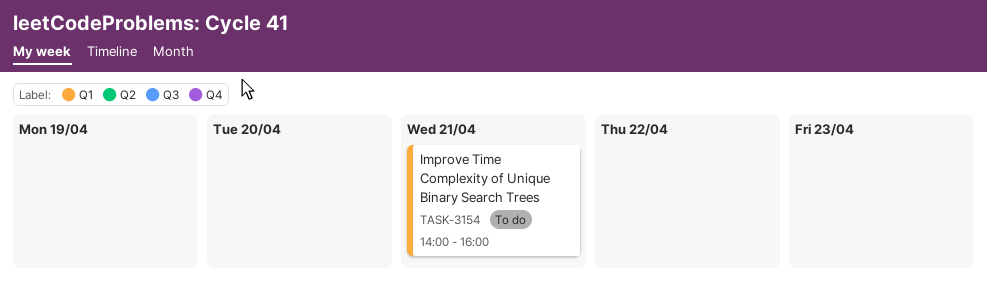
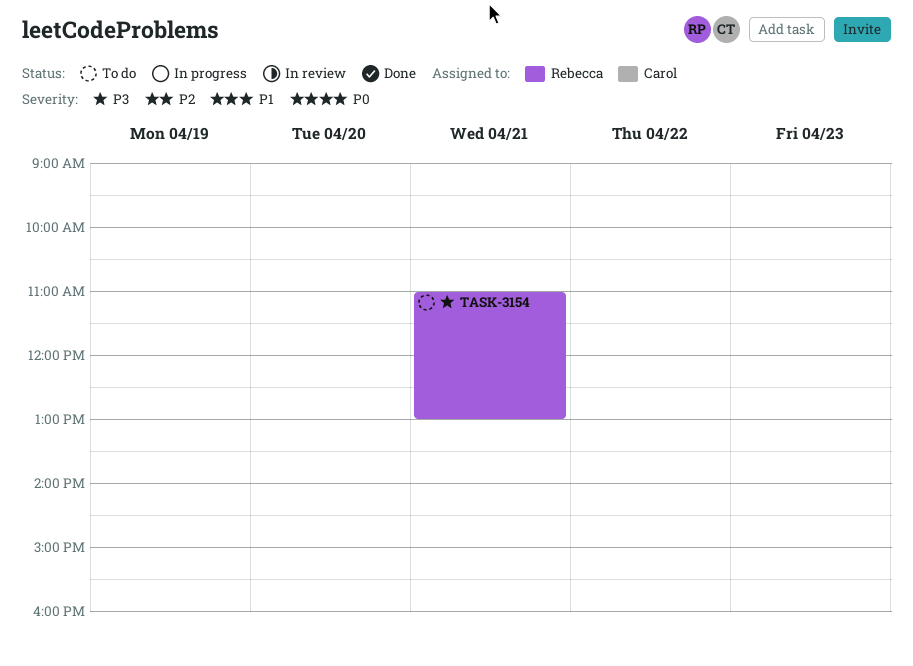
TASK-3154, begins: 14:00 -> 11:00
TASK-3154, ends: 16:00 -> 13:00

